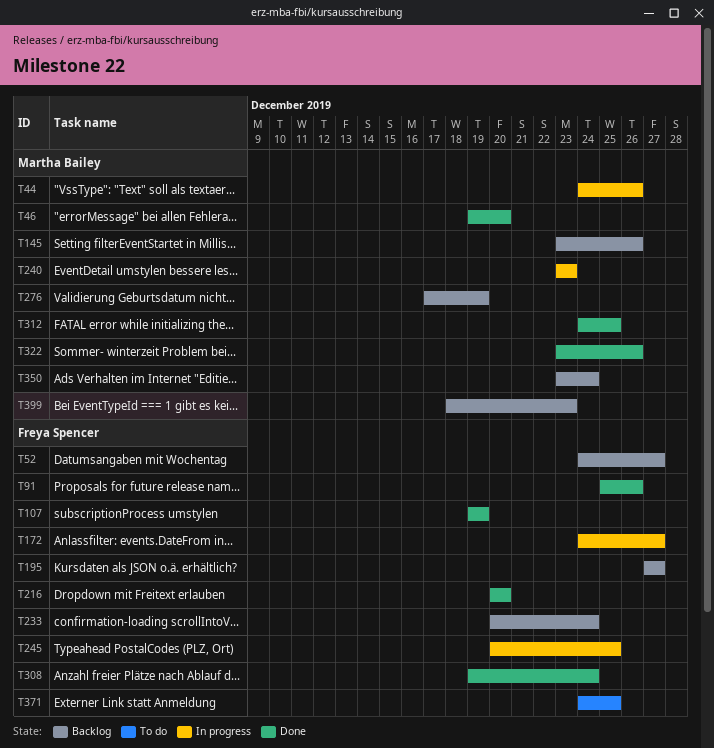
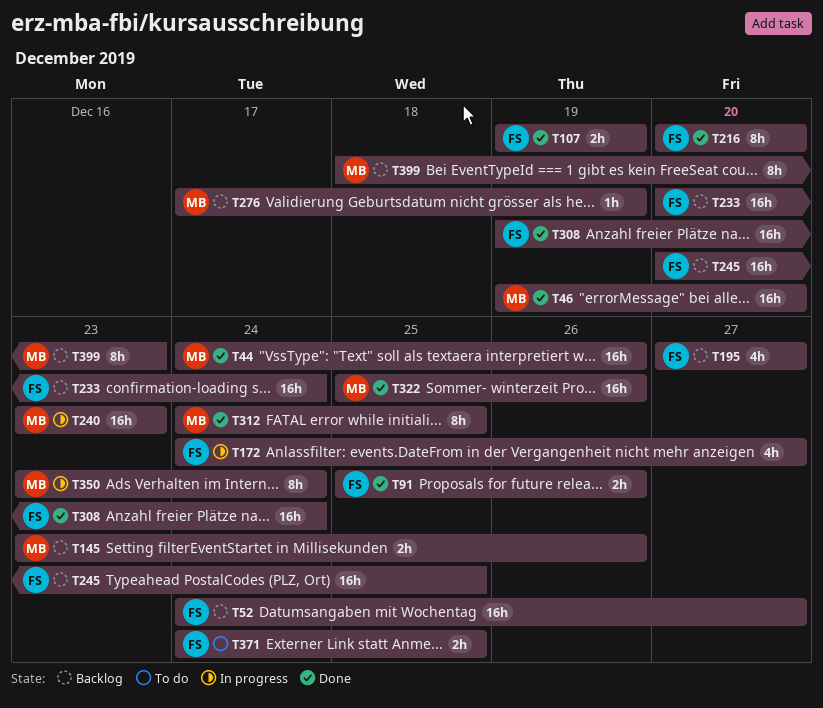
T44, status: In progress -> Done
T245, status: In progress -> Backlog
T322, start: Dec 23 -> Dec 25
T350, status: Backlog -> In progress

